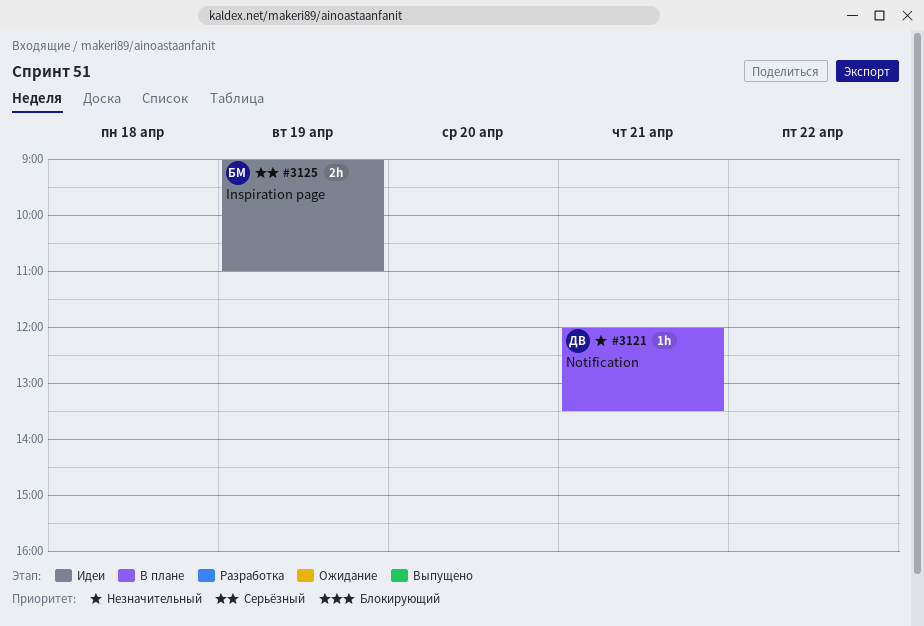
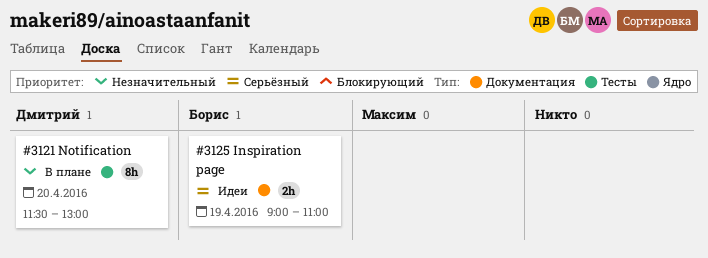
#3121, estimate: 1h -> 8h
#3121, day: Apr 21 -> Apr 20
#3121, begins: 12:00 -> 11:30
#3121, ends: 13:30 -> 13:00

